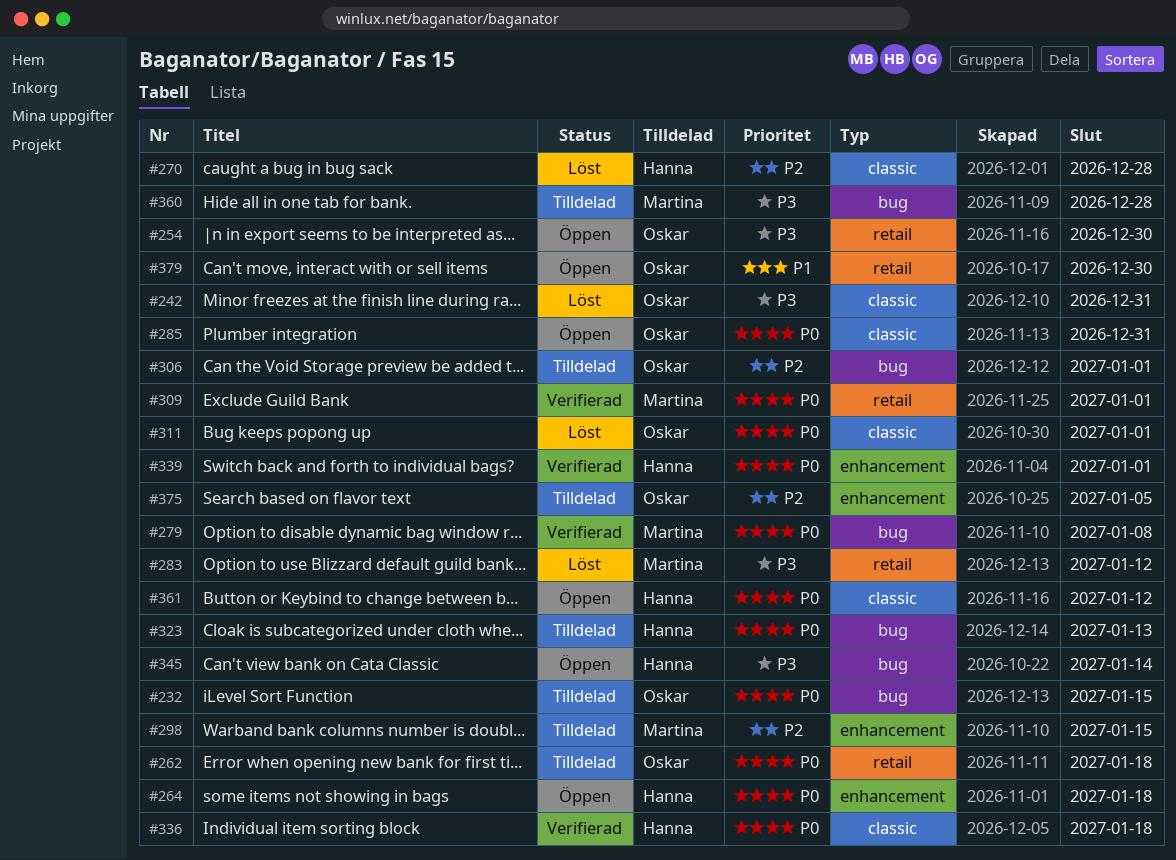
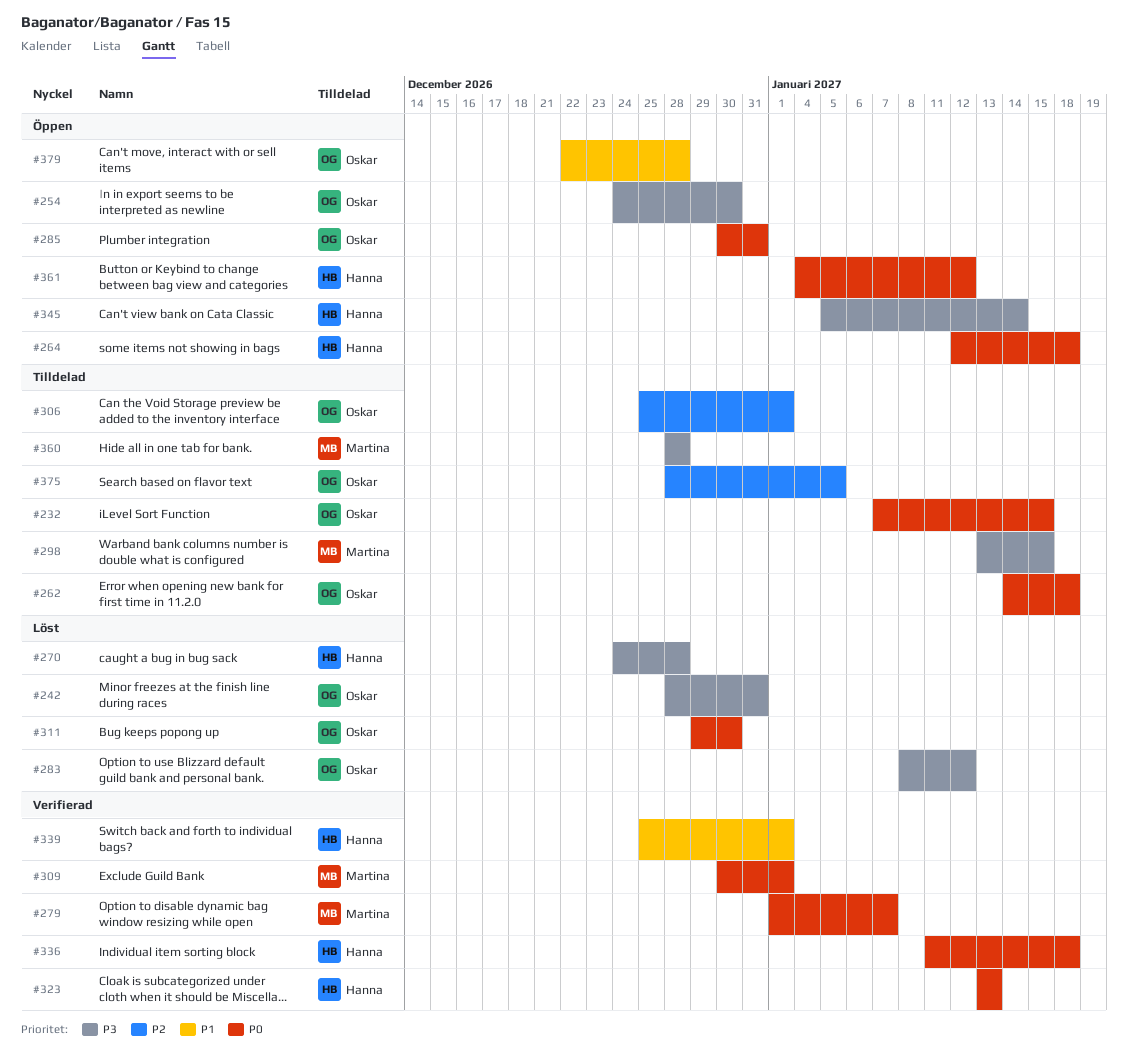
#270, priority: P2 -> P3
#279, due: Jan 8 -> Jan 7
#283, owner: Martina -> Oskar
#298, priority: P2 -> P3
#311, due: Jan 1 -> Dec 30
#323, status: Tilldelad -> Verifierad
#339, priority: P0 -> P1
#379, due: Dec 30 -> Dec 28

